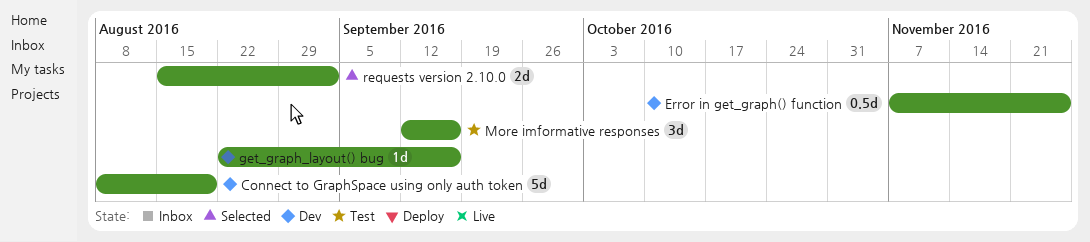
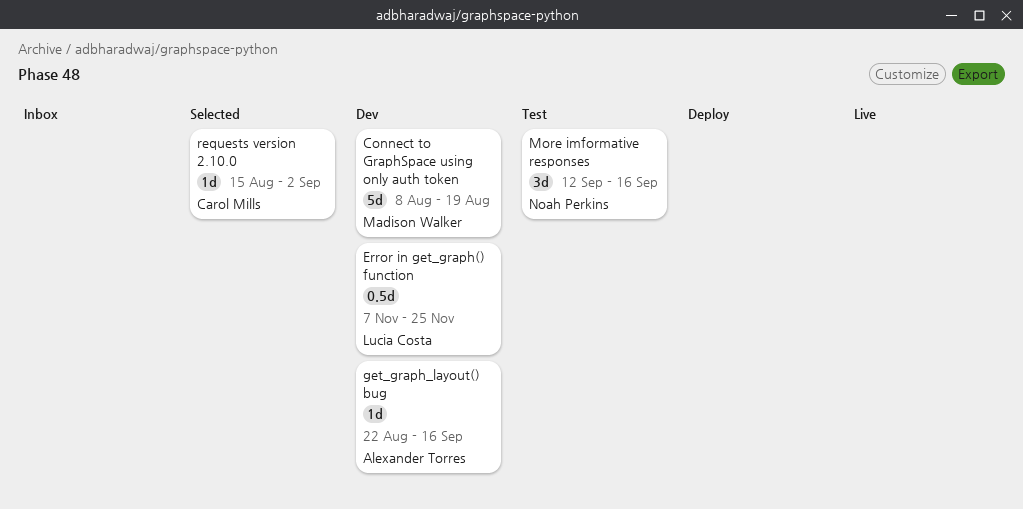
requests version 2.10.0, estimate: 2d -> 1d

